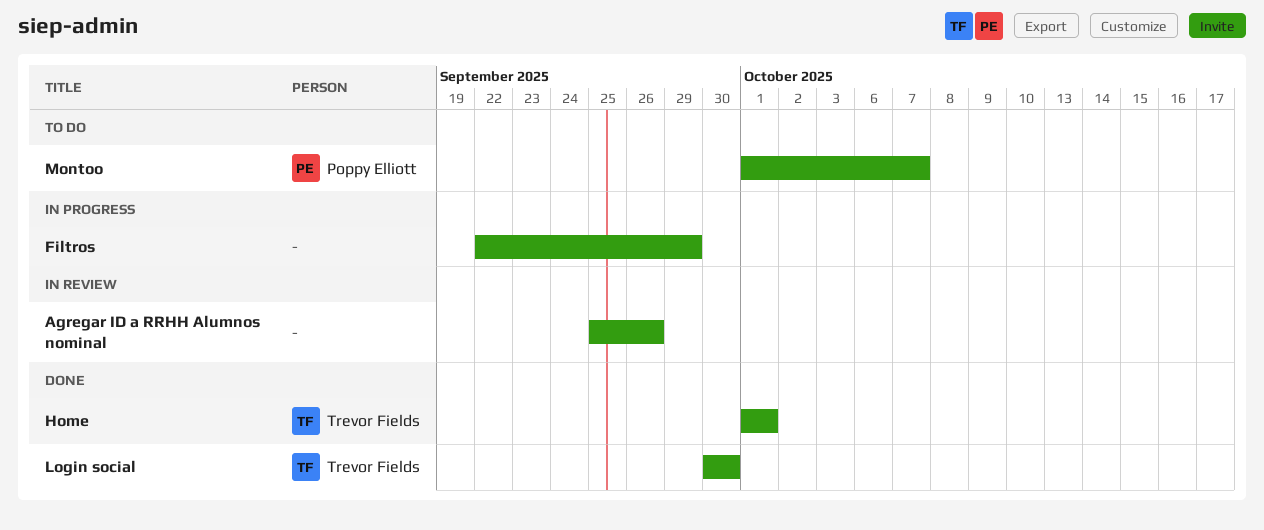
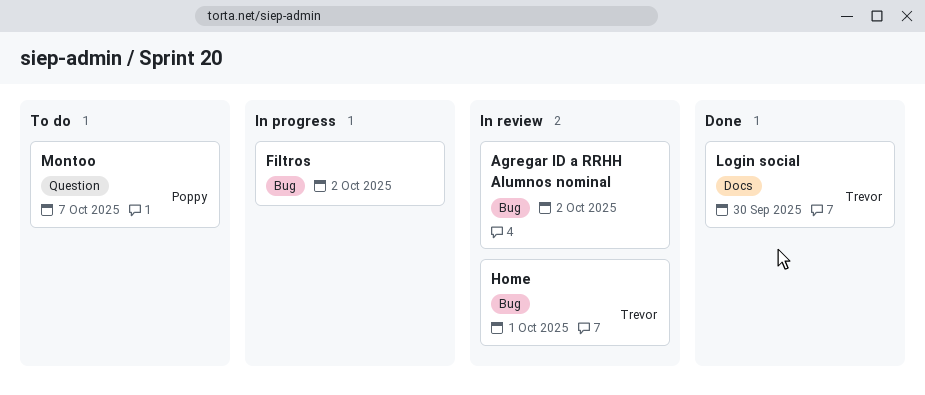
Agregar ID a RRHH Alumnos nominal, due: Sep 26 -> Oct 2
Filtros, due: Sep 29 -> Oct 2
Home, status: Done -> In review

